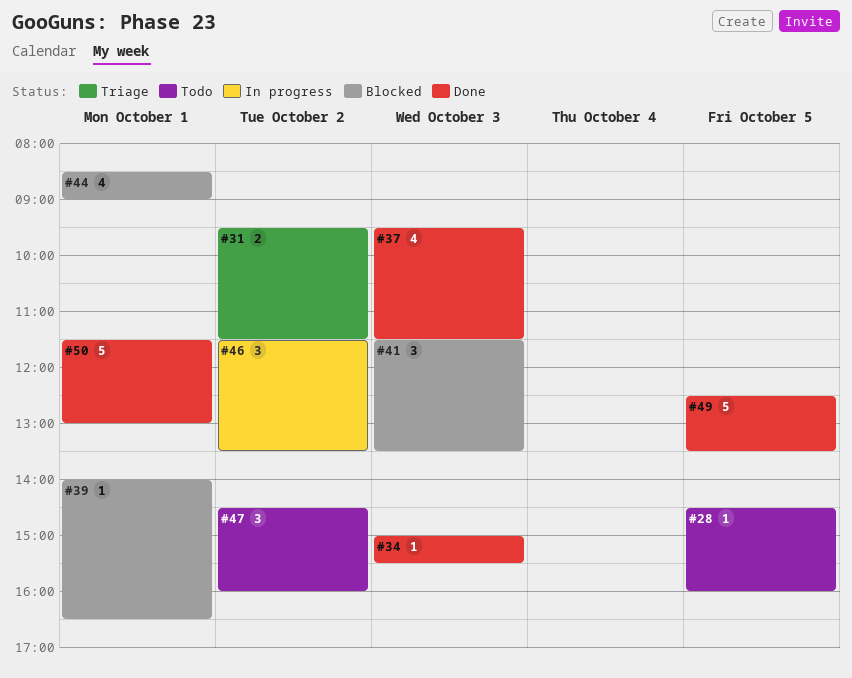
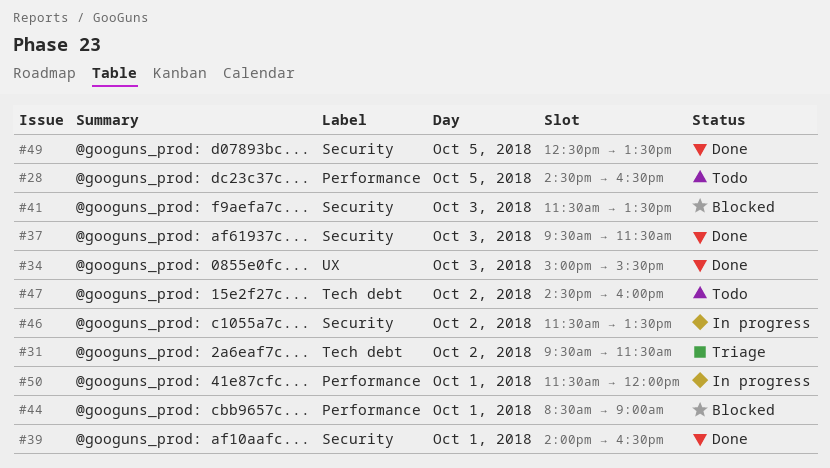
#28, ends: 16:00 -> 16:30
#39, status: Blocked -> Done
#50, status: Done -> In progress
#50, ends: 13:00 -> 12:00

